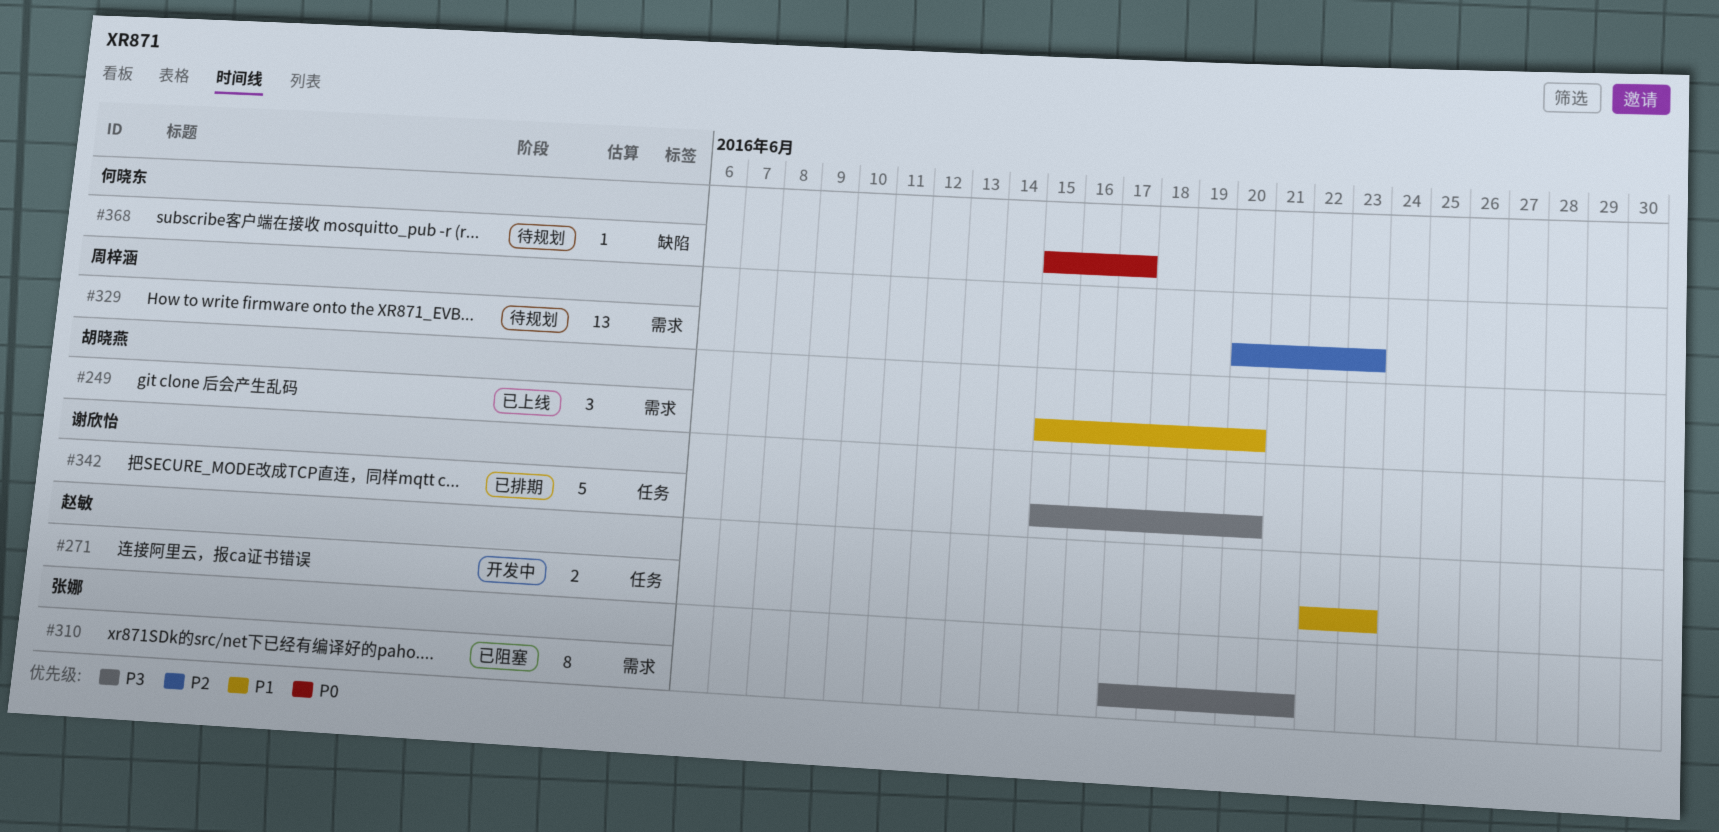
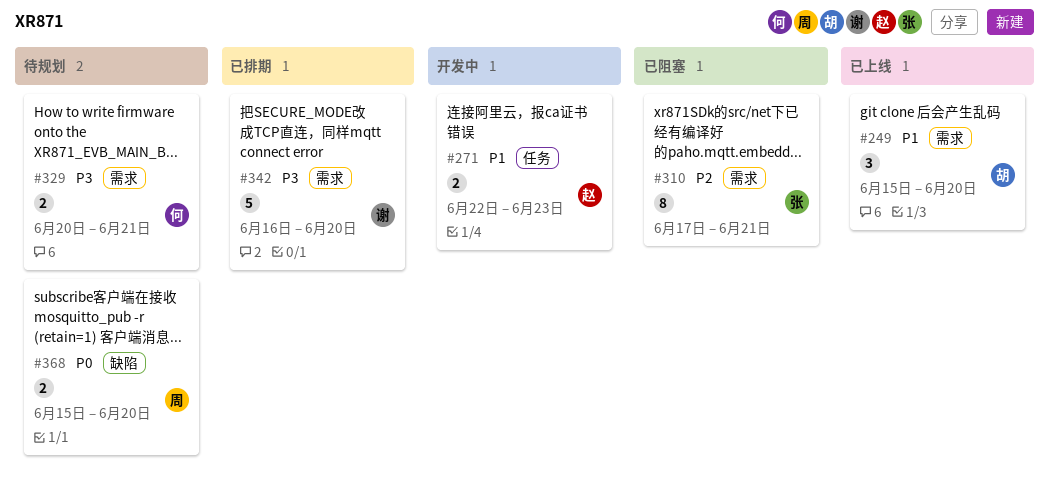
#310, priority: P3 -> P2
#329, owner: 周梓涵 -> 何晓东
#329, priority: P2 -> P3
#329, estimate: 13 -> 2
#329, due: Jun 23 -> Jun 21
#342, label: 任务 -> 需求
#342, start: Jun 15 -> Jun 16
#368, owner: 何晓东 -> 周梓涵
#368, estimate: 1 -> 2
#368, due: Jun 17 -> Jun 20

